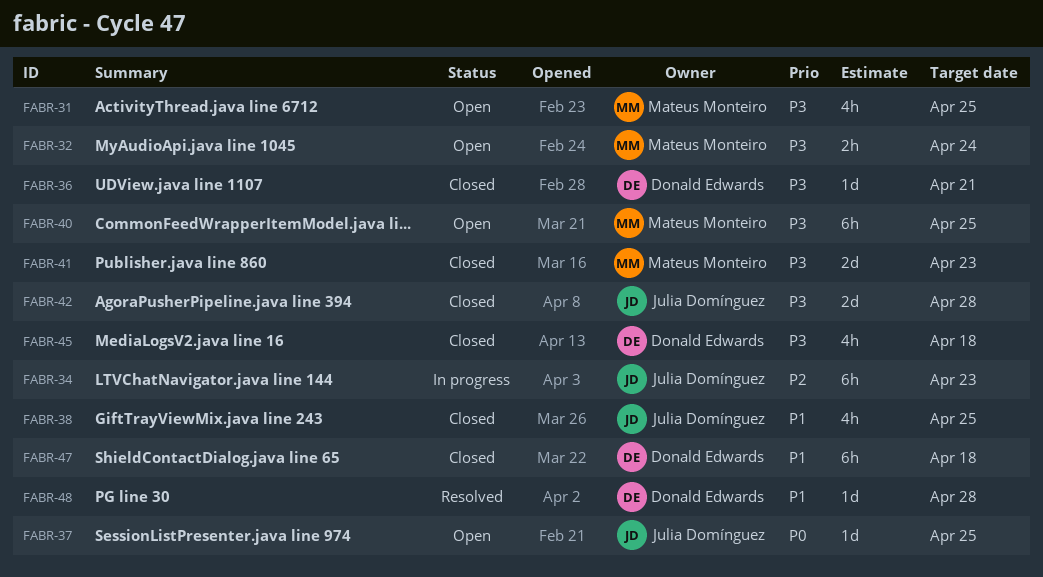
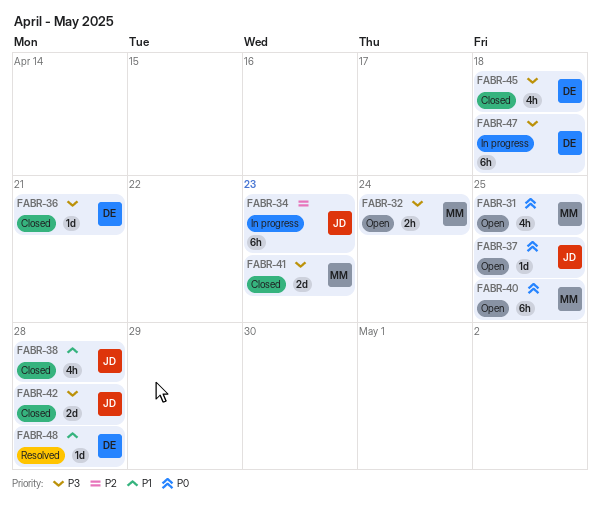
FABR-31, priority: P3 -> P0
FABR-38, due: Apr 25 -> Apr 28
FABR-40, priority: P3 -> P0
FABR-47, status: Closed -> In progress
FABR-47, priority: P1 -> P3

